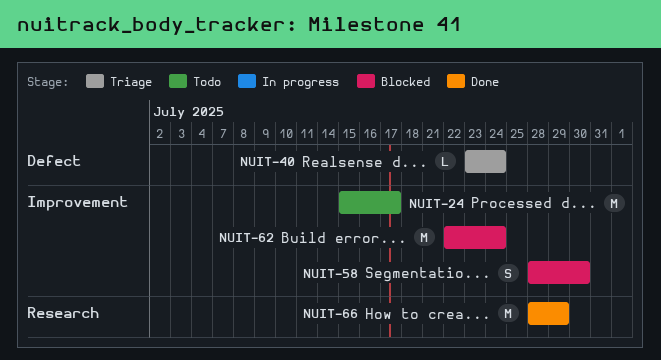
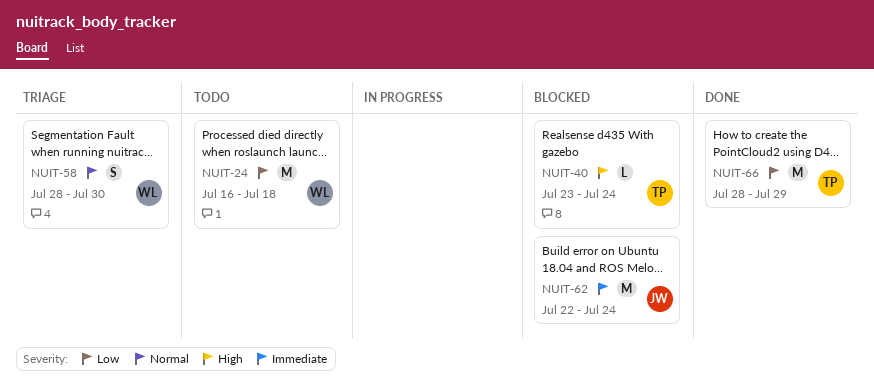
NUIT-24, start: Jul 15 -> Jul 16
NUIT-24, due: Jul 17 -> Jul 18
NUIT-40, status: Triage -> Blocked
NUIT-58, status: Blocked -> Triage

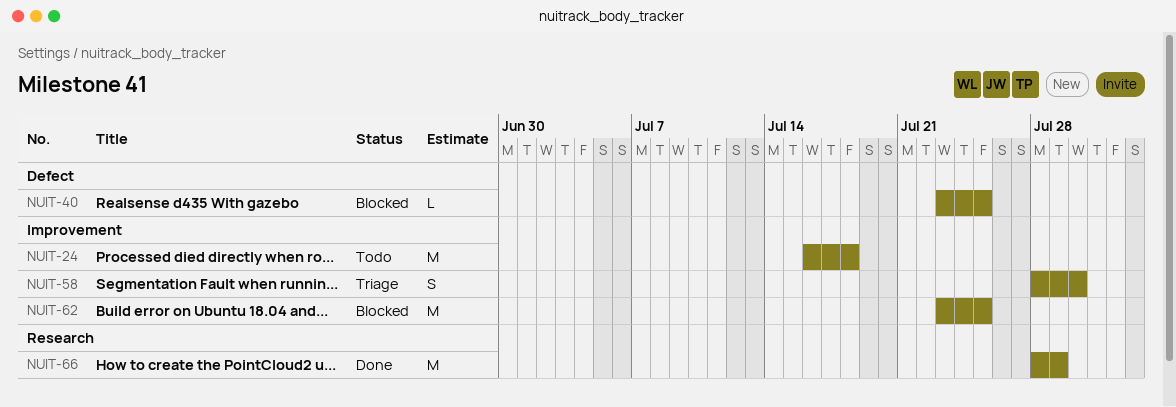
NUIT-40, due: Jul 24 -> Jul 25
NUIT-62, start: Jul 22 -> Jul 23
NUIT-62, due: Jul 24 -> Jul 25

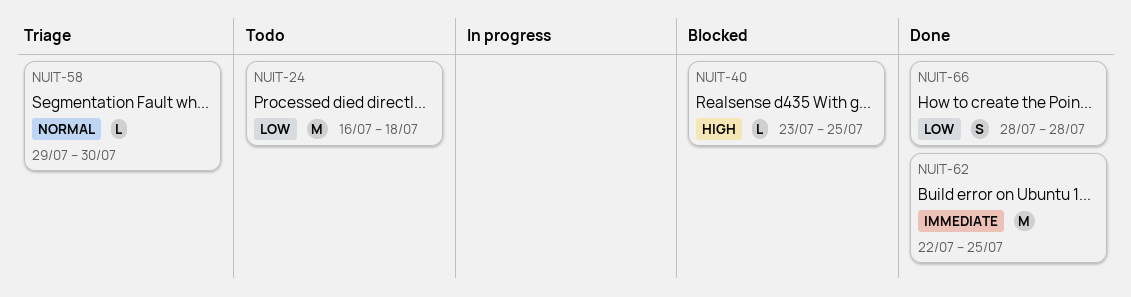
NUIT-58, estimate: S -> L
NUIT-58, start: Jul 28 -> Jul 29
NUIT-62, status: Blocked -> Done
NUIT-62, start: Jul 23 -> Jul 22
NUIT-66, estimate: M -> S
NUIT-66, due: Jul 29 -> Jul 28

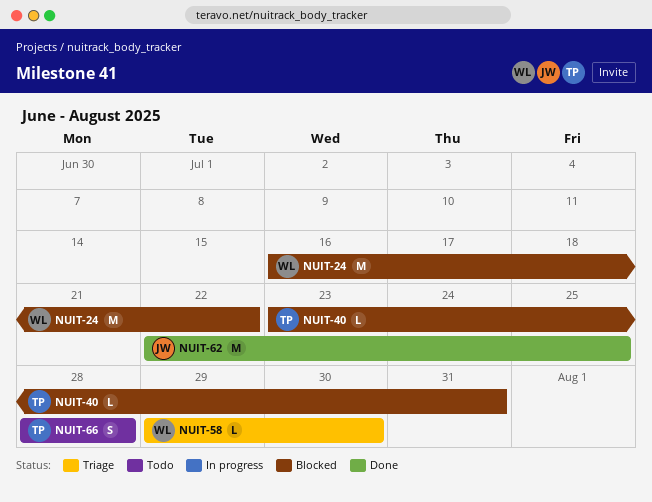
NUIT-24, status: Todo -> Blocked
NUIT-24, due: Jul 18 -> Jul 22
NUIT-40, due: Jul 25 -> Jul 31
NUIT-66, status: Done -> Todo

